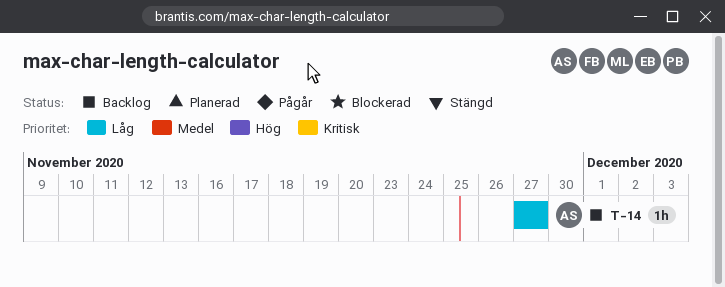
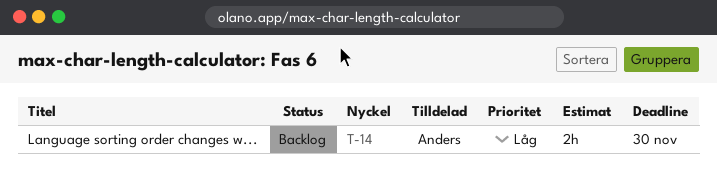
T-14, estimate: 1h -> 2h
T-14, due: Nov 27 -> Nov 30

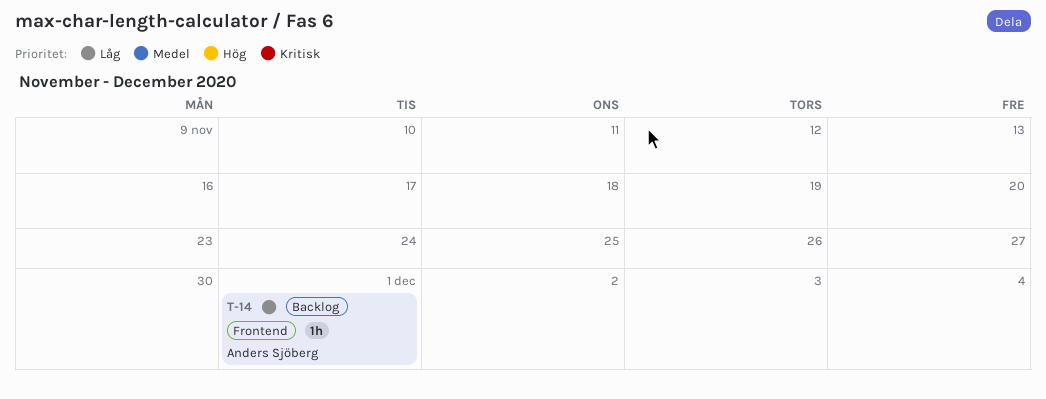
T-14, estimate: 2h -> 1h
T-14, due: Nov 30 -> Dec 1

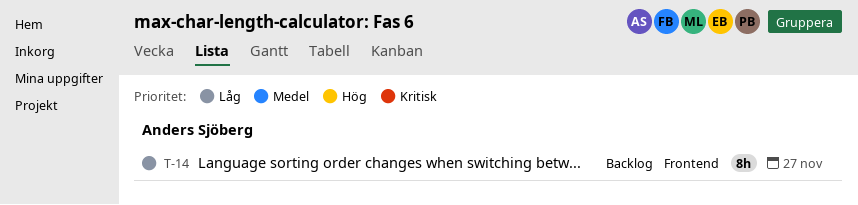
T-14, estimate: 1h -> 8h
T-14, due: Dec 1 -> Nov 27

